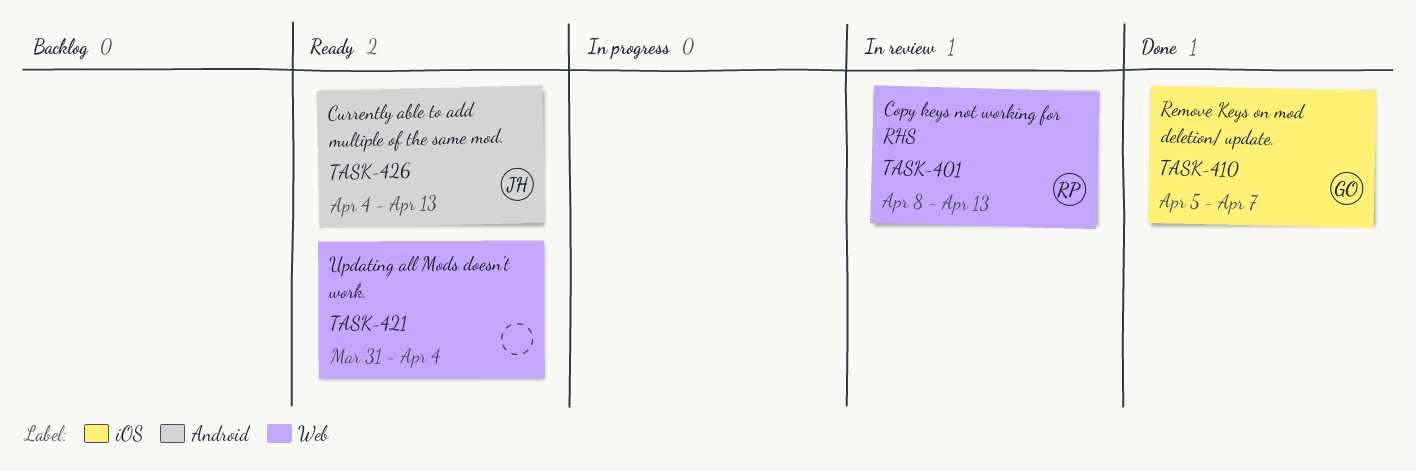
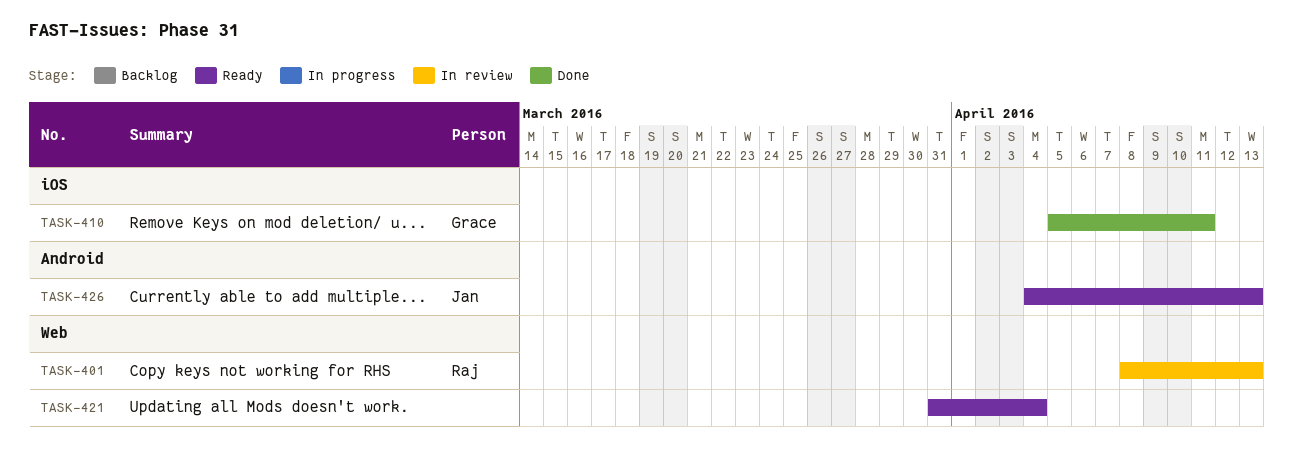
TASK-410, due: Apr 7 -> Apr 11

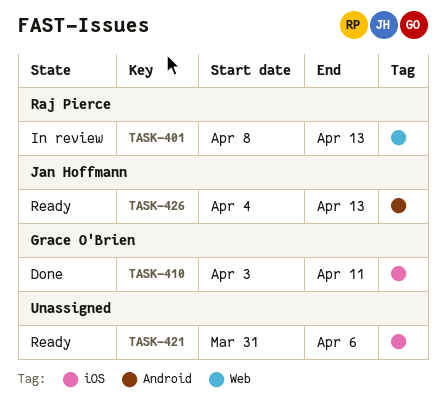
TASK-410, start: Apr 5 -> Apr 3
TASK-421, label: Web -> iOS
TASK-421, due: Apr 4 -> Apr 6

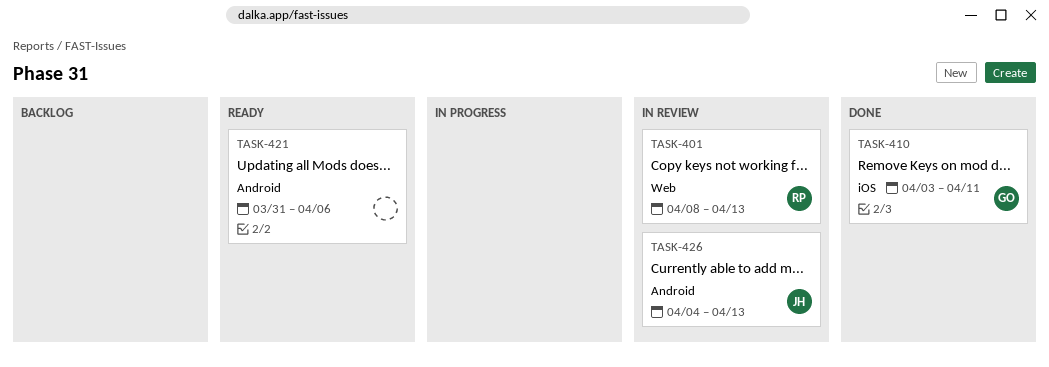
TASK-421, label: iOS -> Android
TASK-426, status: Ready -> In review

